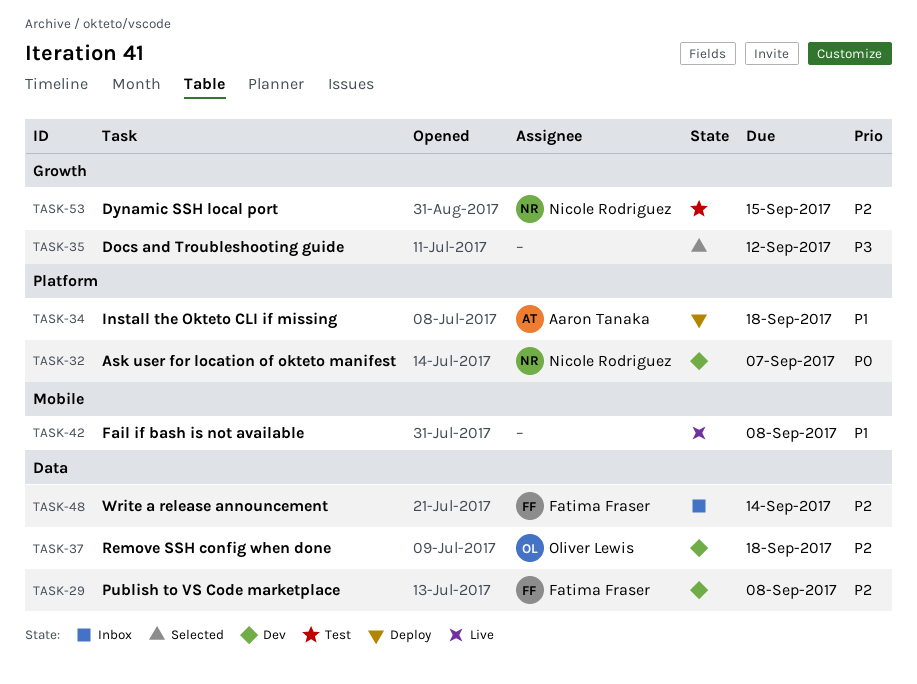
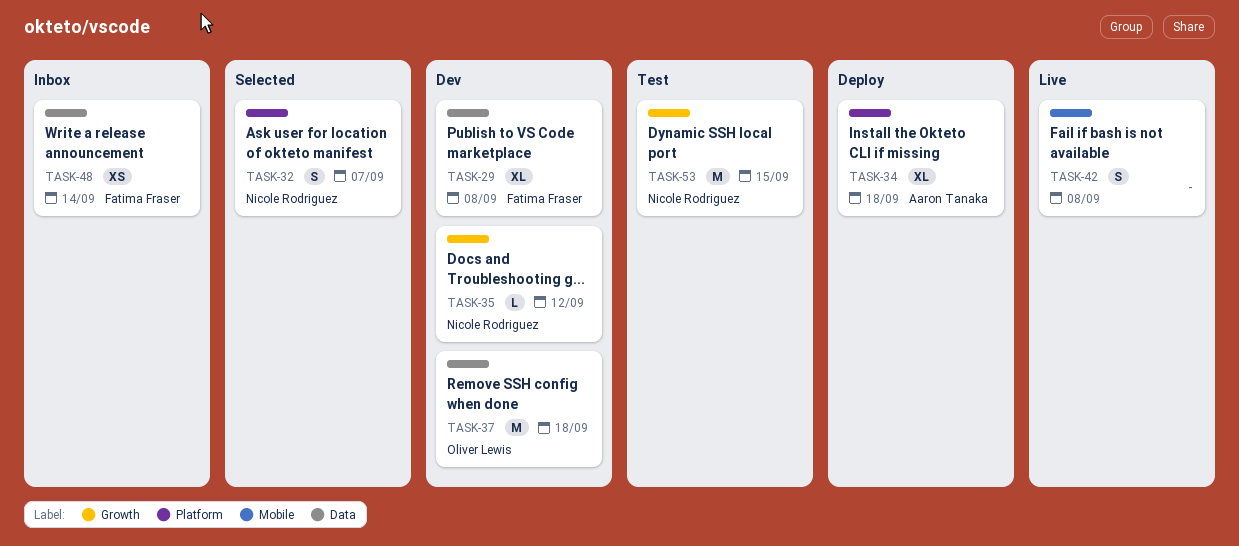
TASK-32, status: Dev -> Selected
TASK-35, status: Selected -> Dev
TASK-35, owner: none -> Nicole Rodriguez

